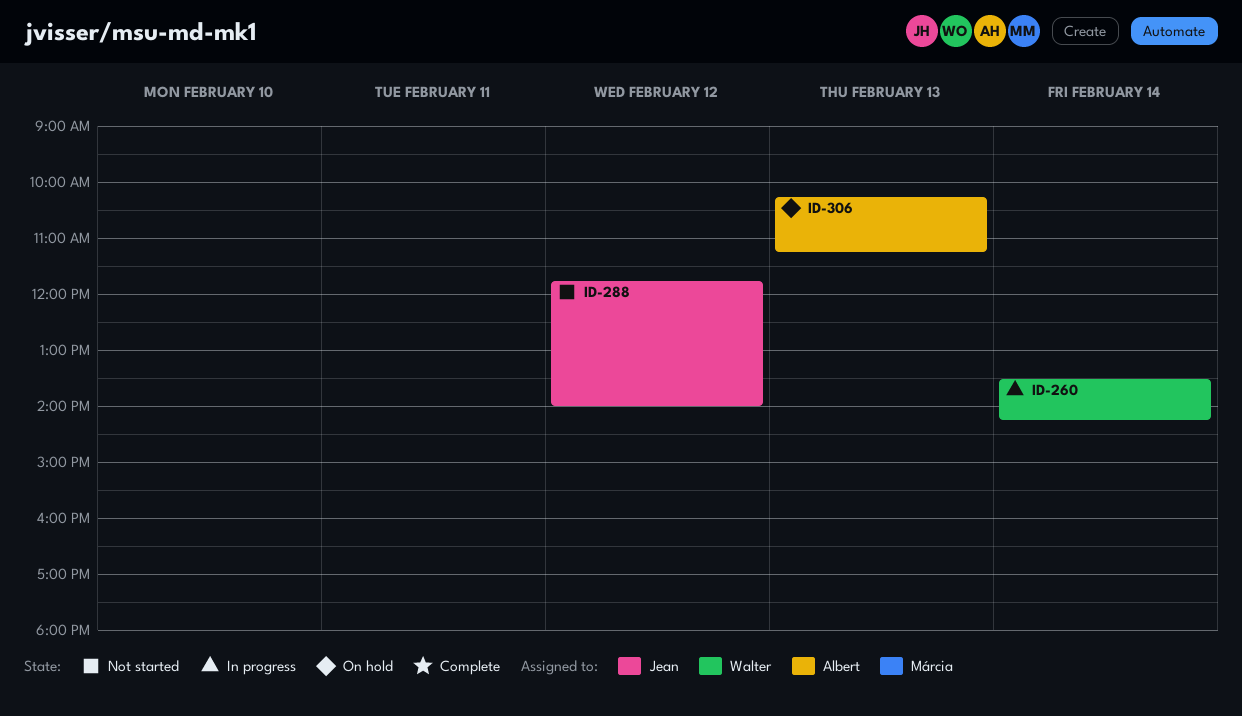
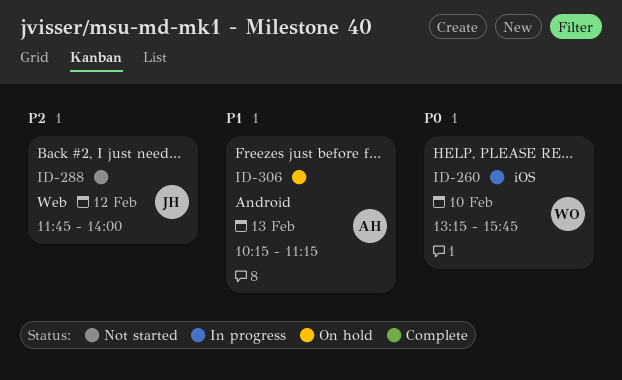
ID-260, day: Feb 14 -> Feb 10
ID-260, begins: 13:30 -> 13:15
ID-260, ends: 14:15 -> 15:45

